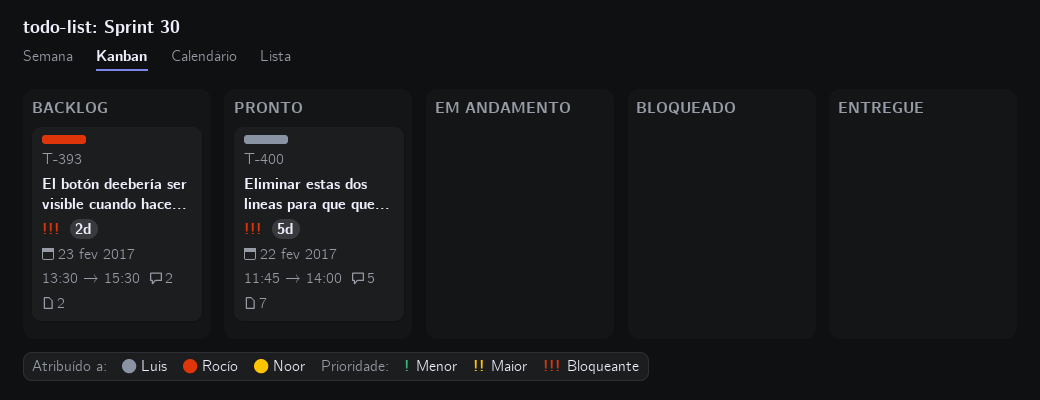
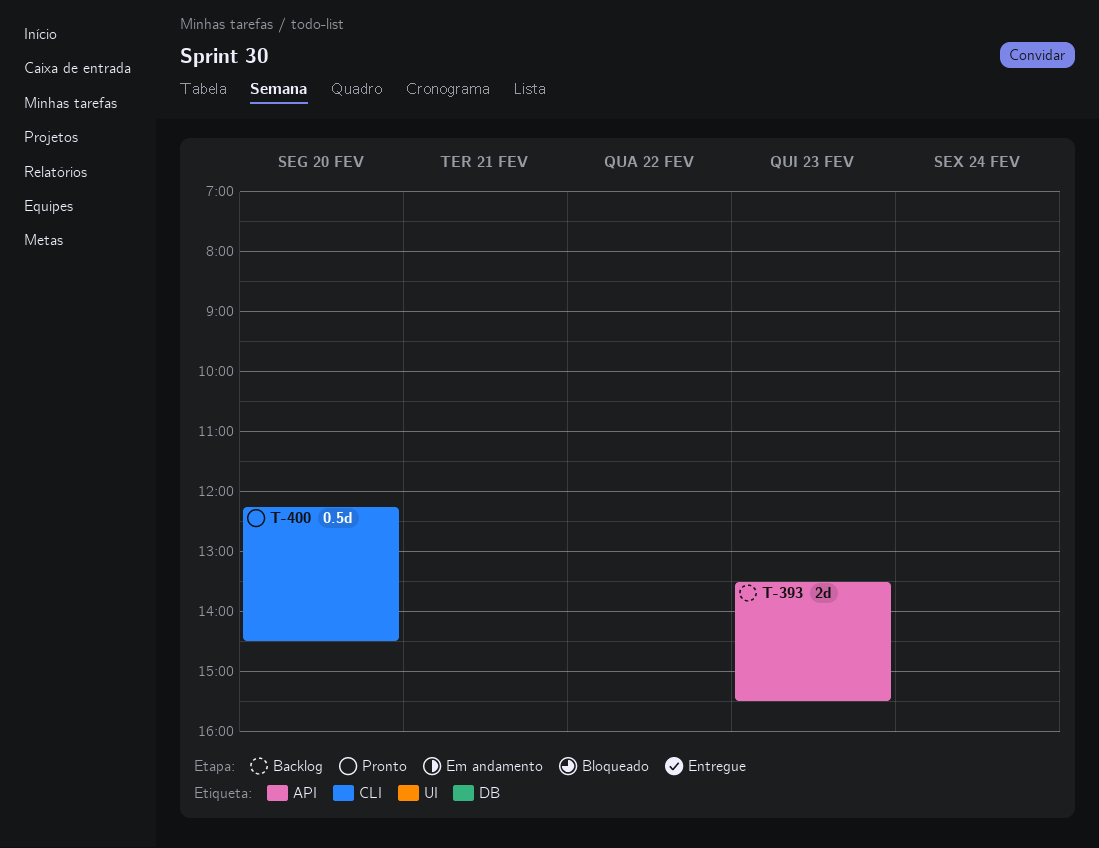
T-400, estimate: 5d -> 0.5d
T-400, day: Feb 22 -> Feb 20
T-400, begins: 11:45 -> 12:15
T-400, ends: 14:00 -> 14:30

